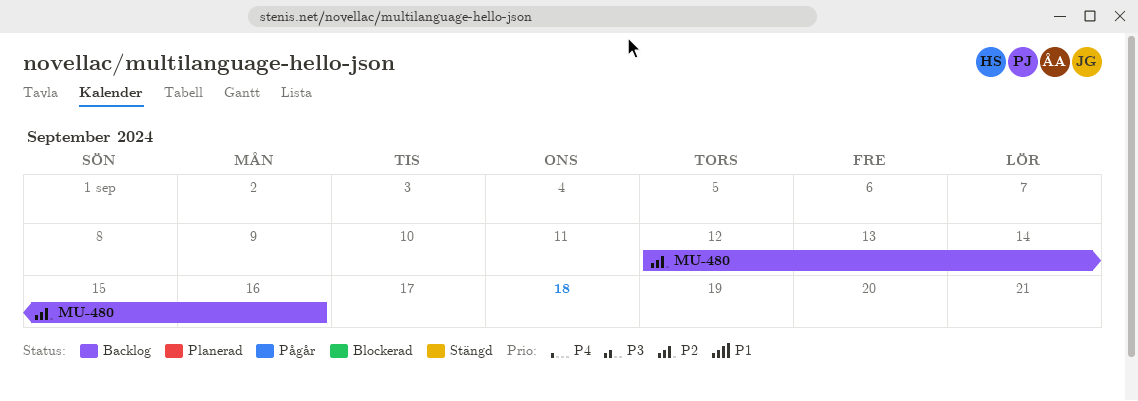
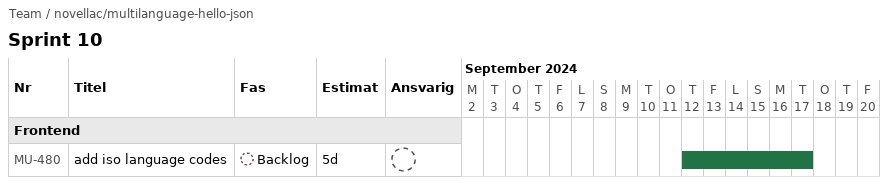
MU-480, due: Sep 16 -> Sep 17

